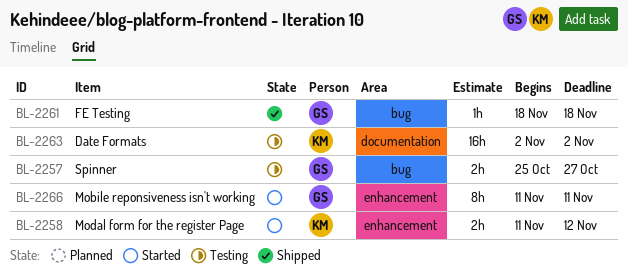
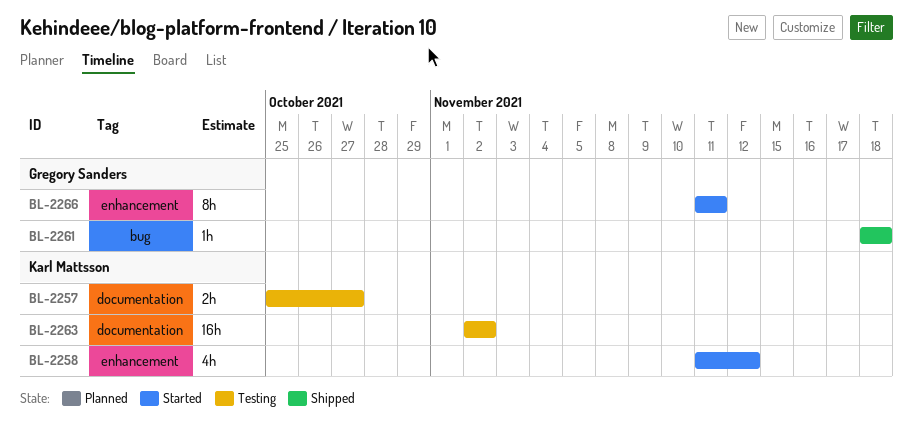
BL-2257, owner: Gregory Sanders -> Karl Mattsson
BL-2257, label: bug -> documentation
BL-2258, estimate: 2h -> 4h

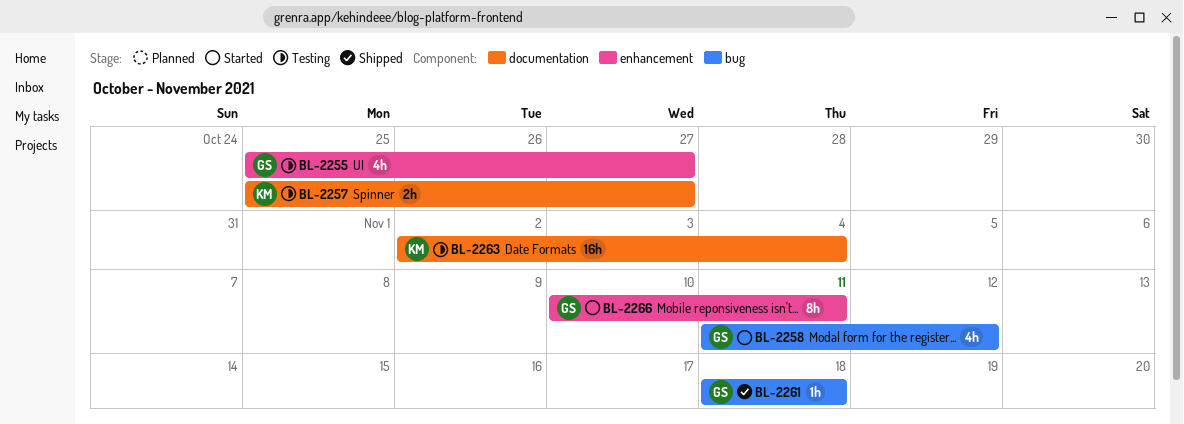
BL-2255: none -> present
BL-2258, owner: Karl Mattsson -> Gregory Sanders
BL-2258, label: enhancement -> bug
BL-2263, due: Nov 2 -> Nov 4
BL-2266, start: Nov 11 -> Nov 10

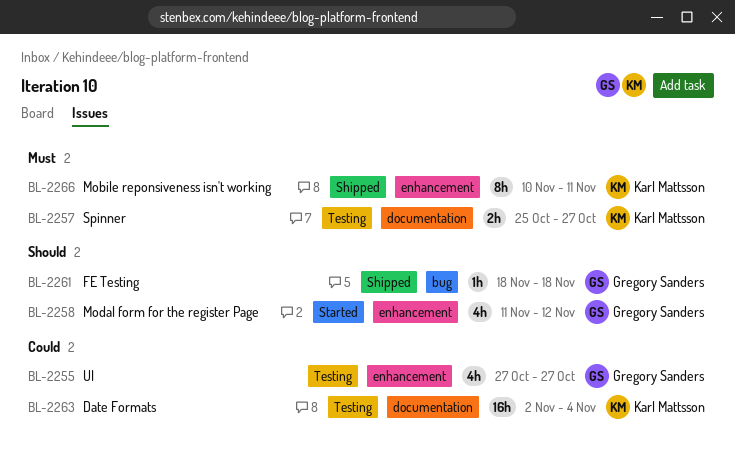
BL-2255, start: Oct 25 -> Oct 27
BL-2258, label: bug -> enhancement
BL-2266, status: Started -> Shipped
BL-2266, owner: Gregory Sanders -> Karl Mattsson

